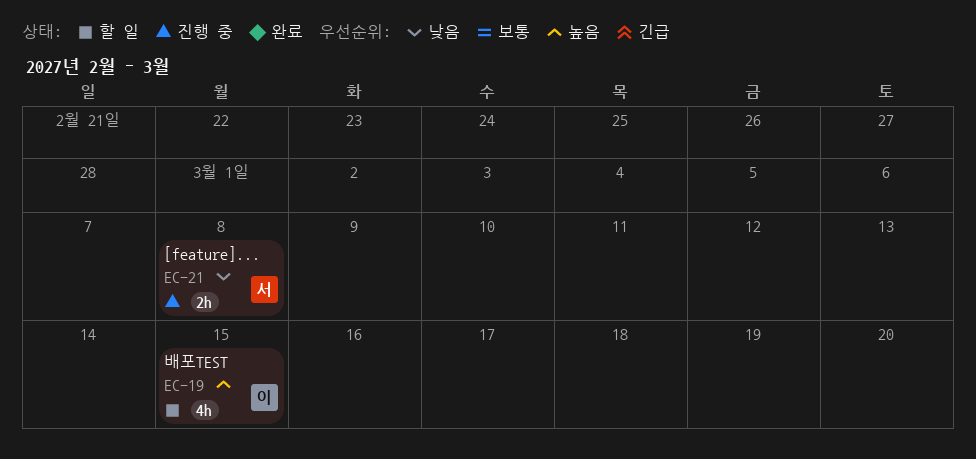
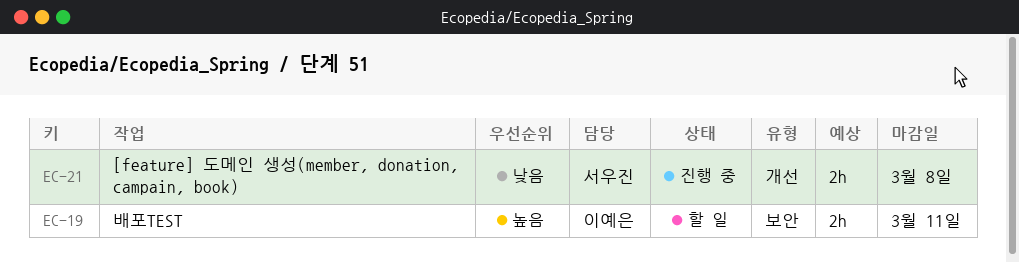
EC-19, estimate: 4h -> 2h
EC-19, due: Mar 15 -> Mar 11

